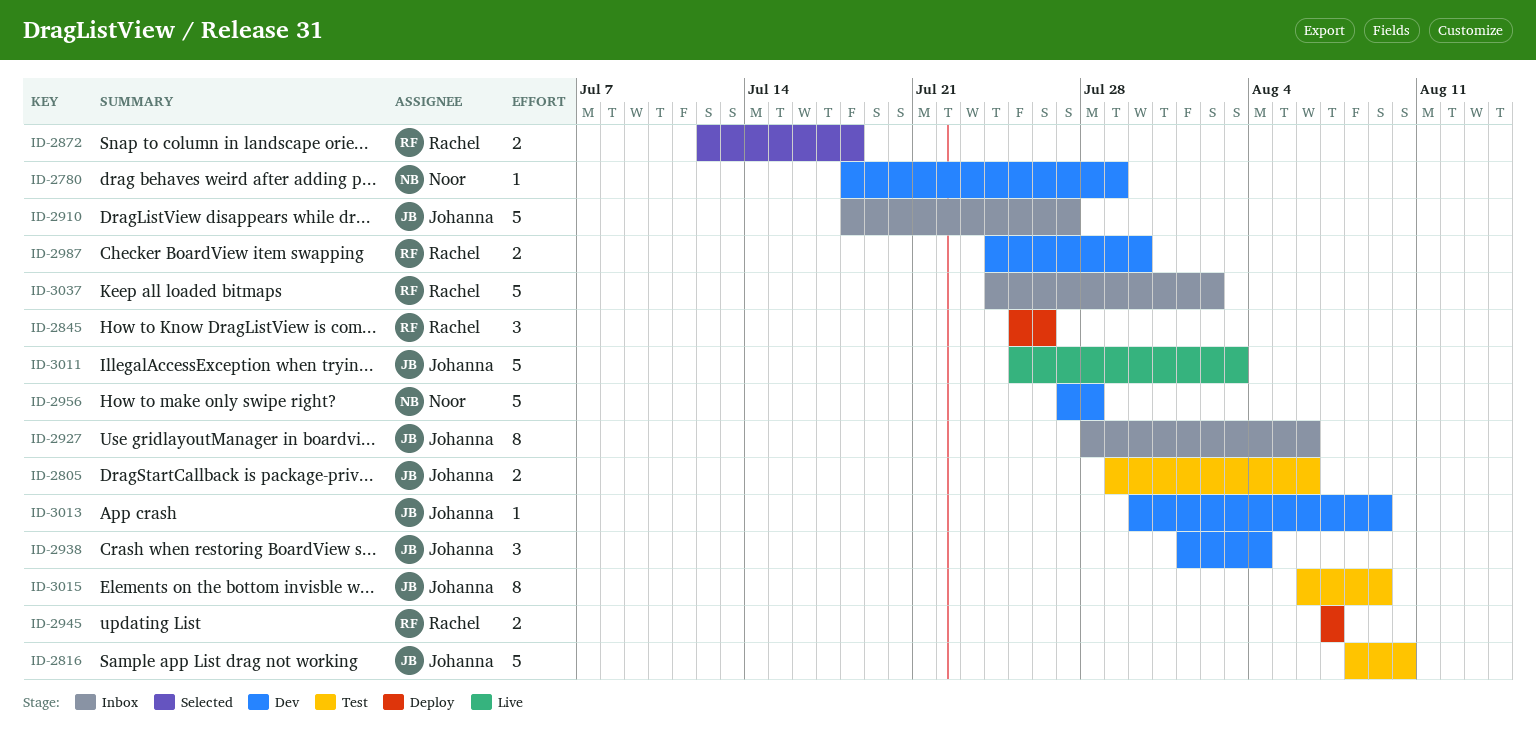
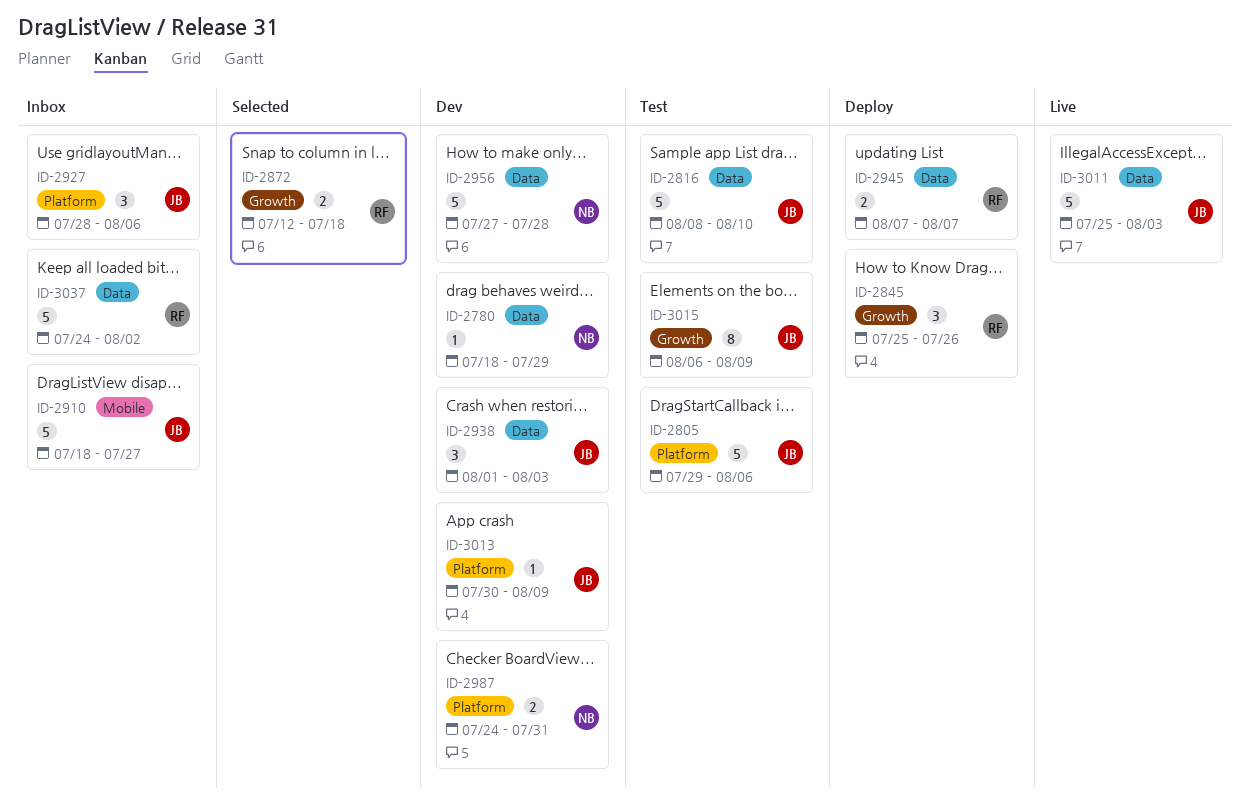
ID-2805, estimate: 2 -> 5
ID-2927, estimate: 8 -> 3
ID-2938, due: Aug 4 -> Aug 3
ID-2987, owner: Rachel -> Noor
ID-2987, due: Jul 30 -> Jul 31

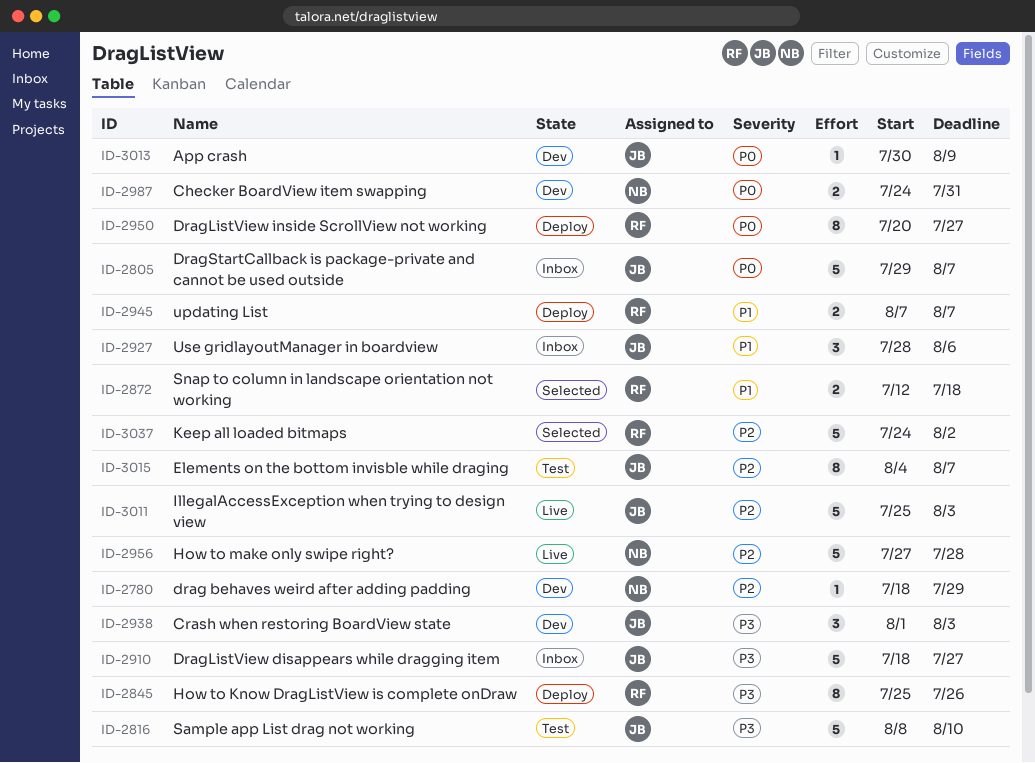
ID-2805, status: Test -> Inbox
ID-2805, due: Aug 6 -> Aug 7
ID-2845, estimate: 3 -> 8
ID-2950: none -> present
ID-2956, status: Dev -> Live
ID-3015, start: Aug 6 -> Aug 4
ID-3015, due: Aug 9 -> Aug 7
ID-3037, status: Inbox -> Selected

